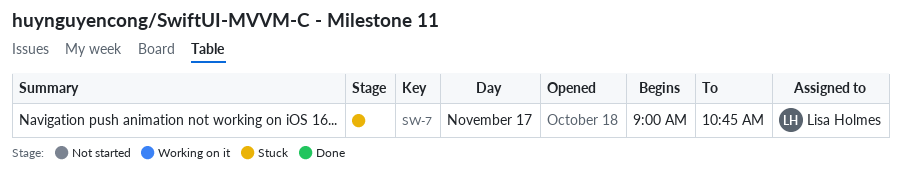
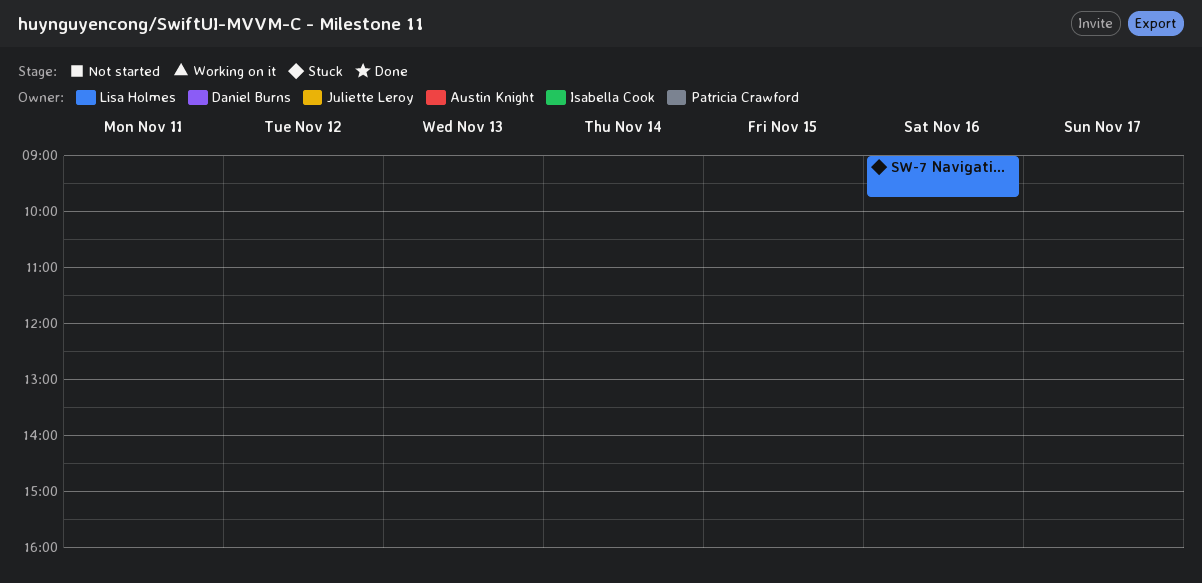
SW-7, day: Nov 17 -> Nov 16
SW-7, ends: 10:45 -> 09:45

